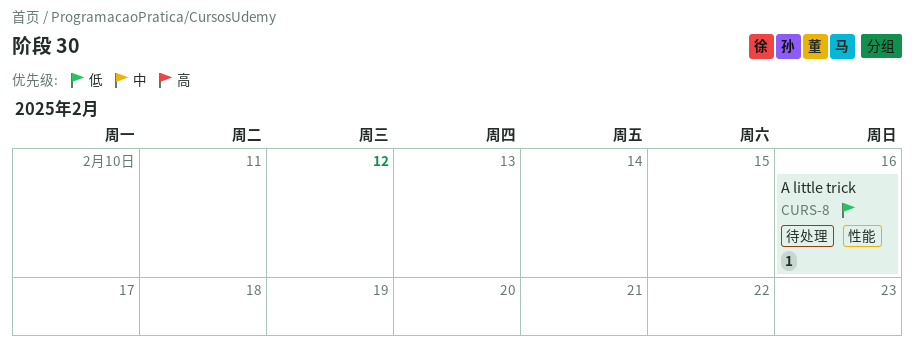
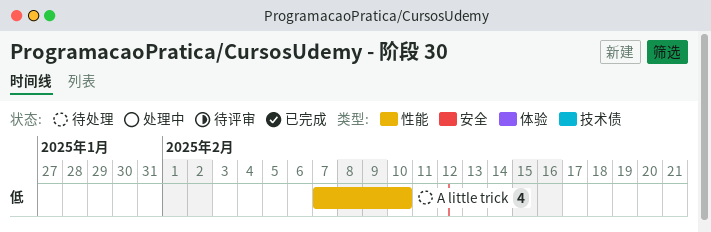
A little trick, estimate: 1 -> 4
A little trick, due: Feb 16 -> Feb 10

